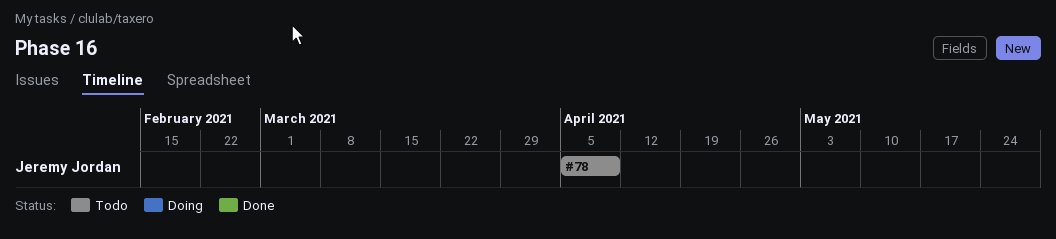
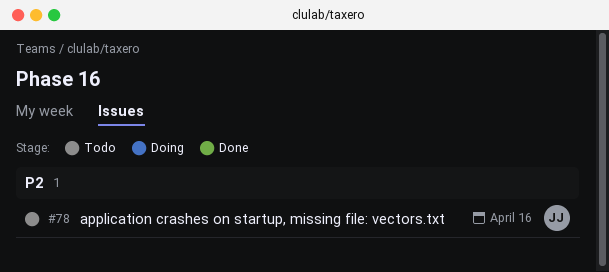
#78, due: Apr 9 -> Apr 16

